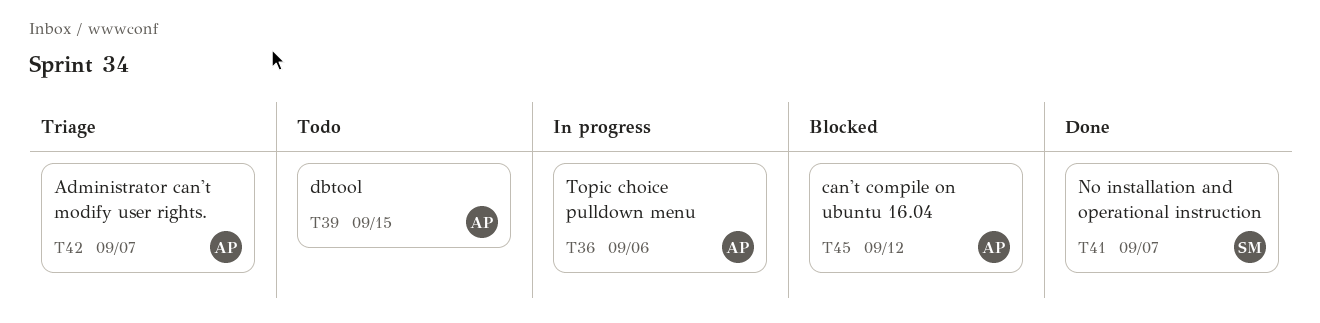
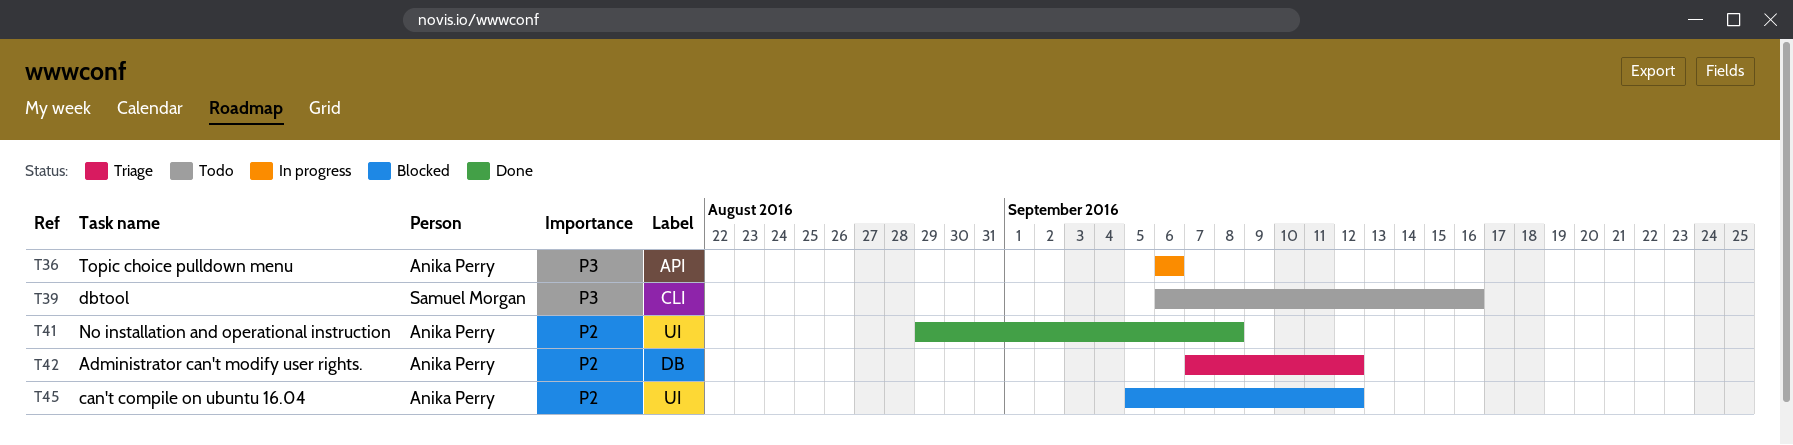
T39, owner: Anika Perry -> Samuel Morgan
T39, due: Sep 15 -> Sep 16
T41, owner: Samuel Morgan -> Anika Perry
T41, due: Sep 7 -> Sep 8
T42, due: Sep 7 -> Sep 12

